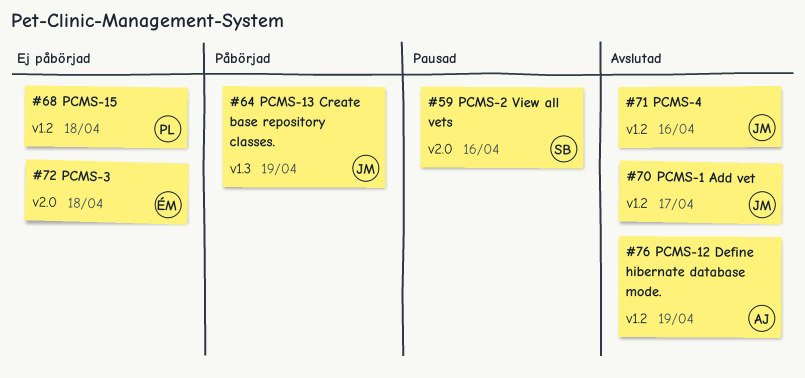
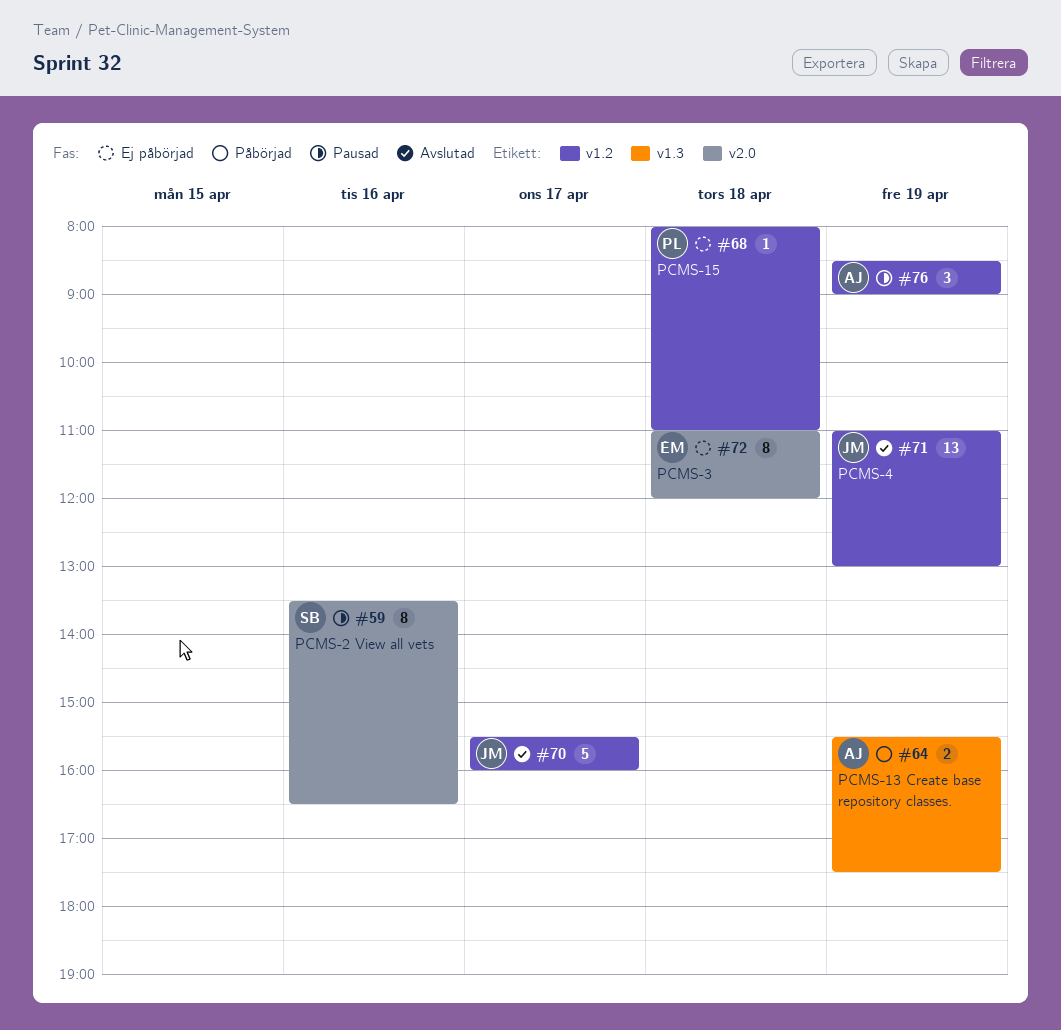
#64, owner: JM -> AJ
#71, day: Apr 16 -> Apr 19
#76, status: Avslutad -> Pausad

